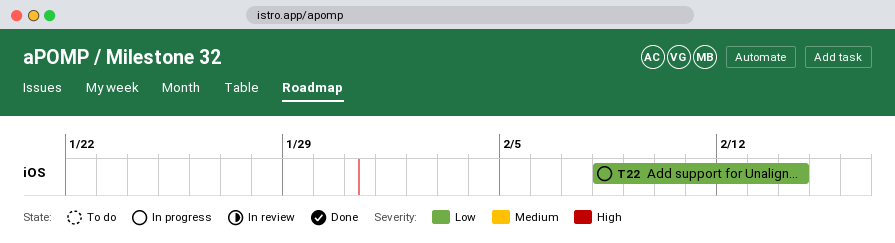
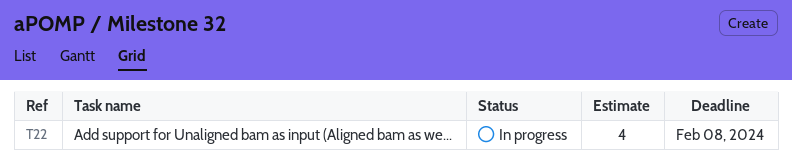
T22, due: Feb 14 -> Feb 8

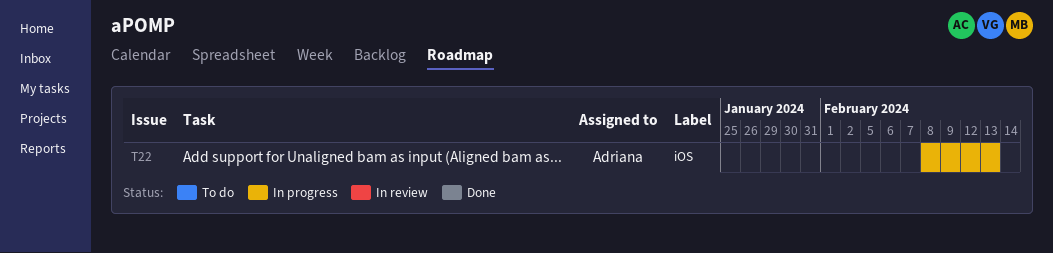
T22, due: Feb 8 -> Feb 13

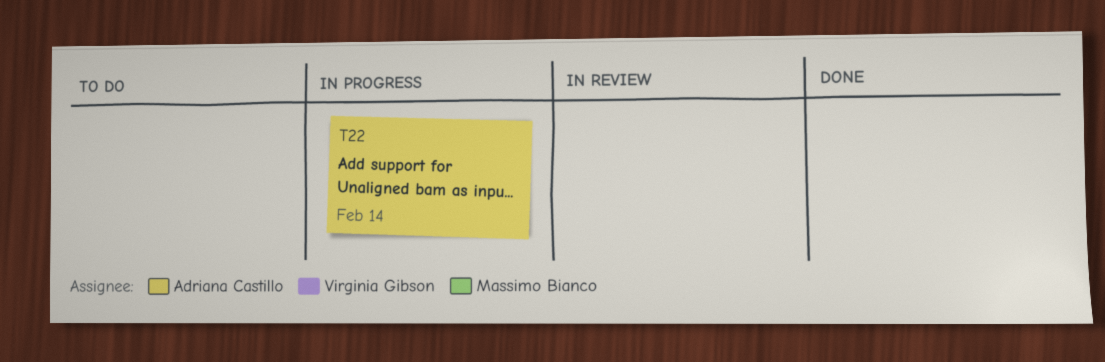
T22, due: Feb 13 -> Feb 14

